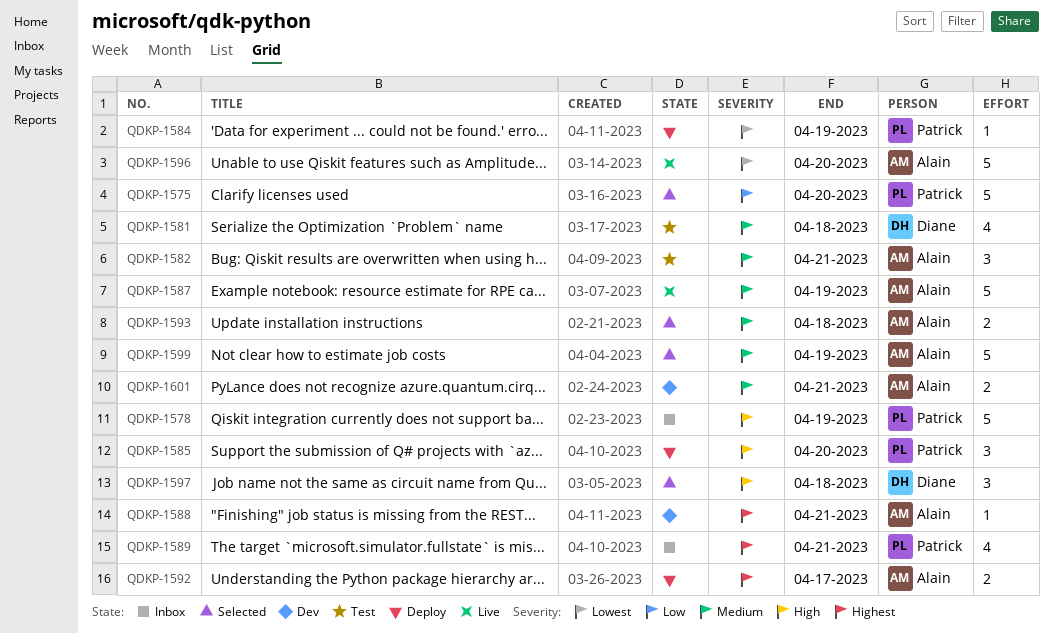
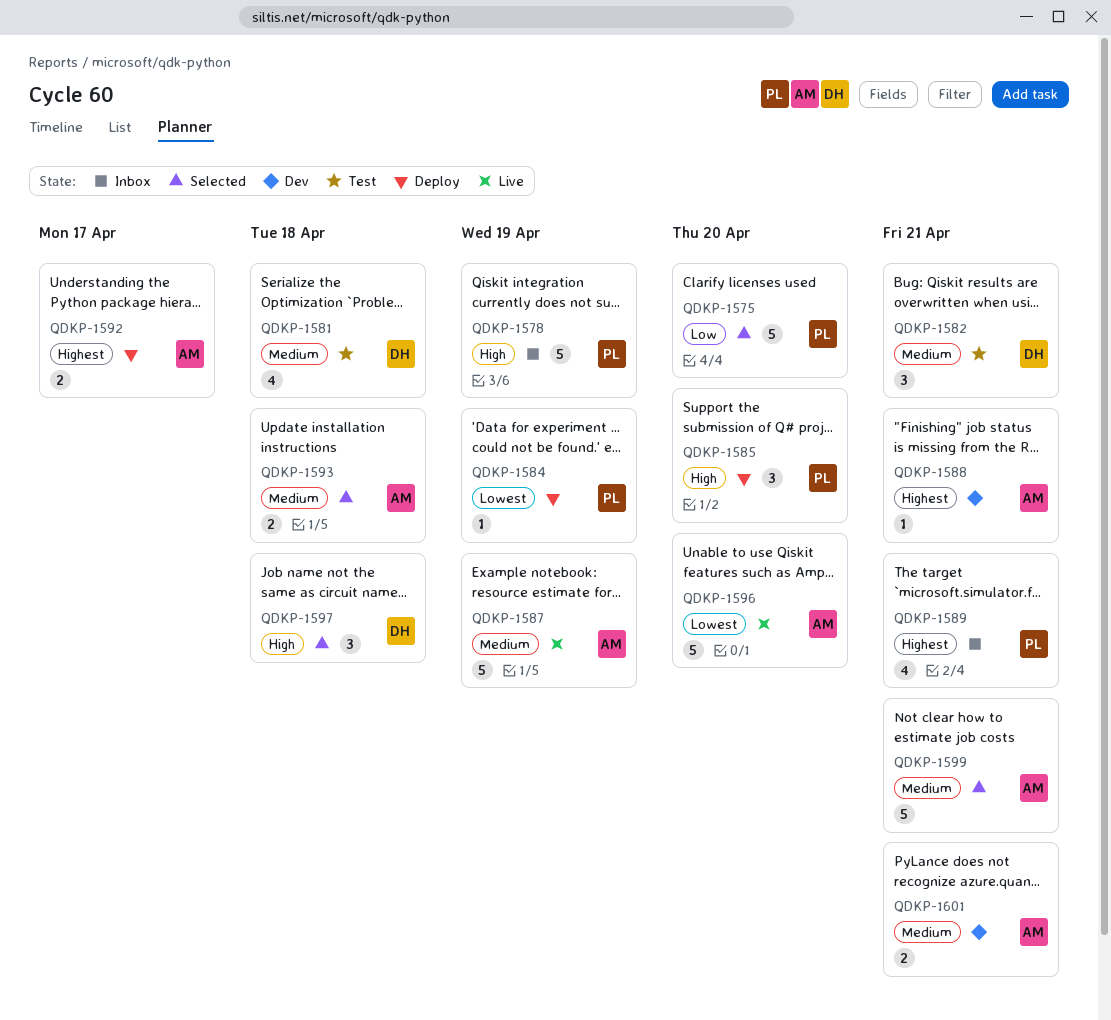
QDKP-1582, owner: Alain -> Diane
QDKP-1599, due: Apr 19 -> Apr 21

